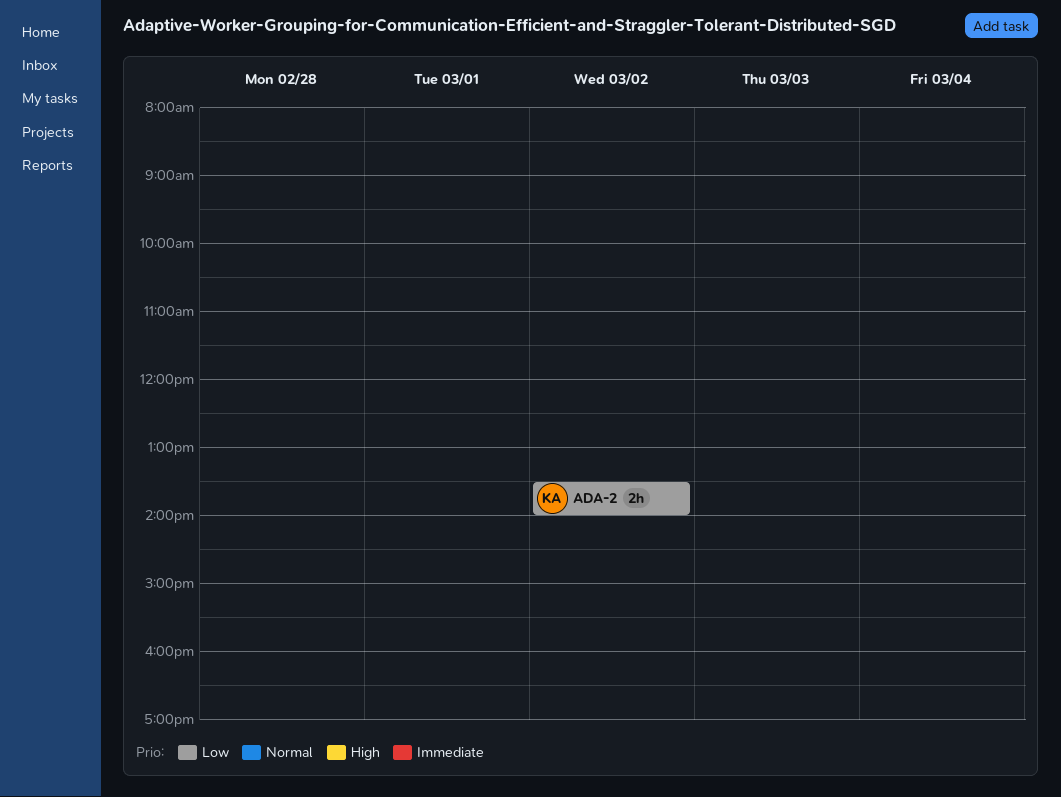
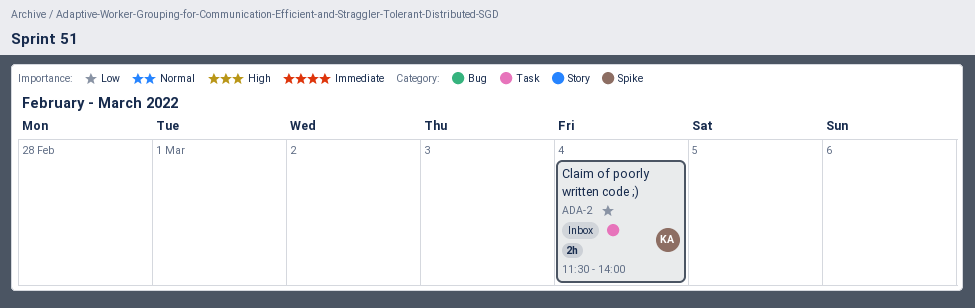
ADA-2, day: Mar 2 -> Mar 4
ADA-2, begins: 13:30 -> 11:30

